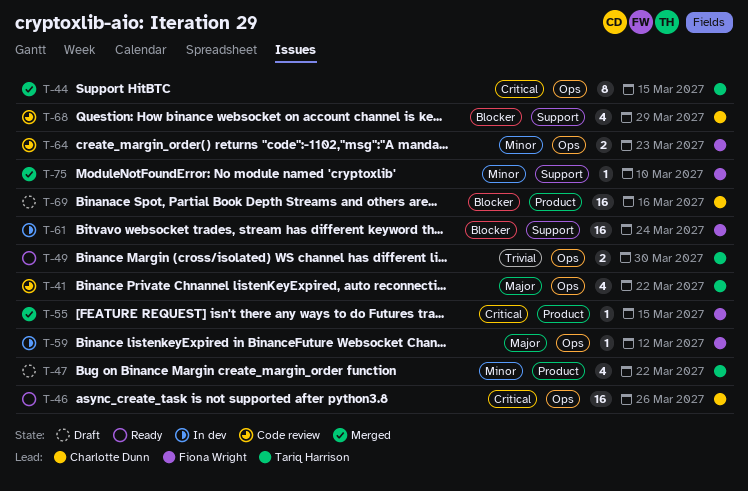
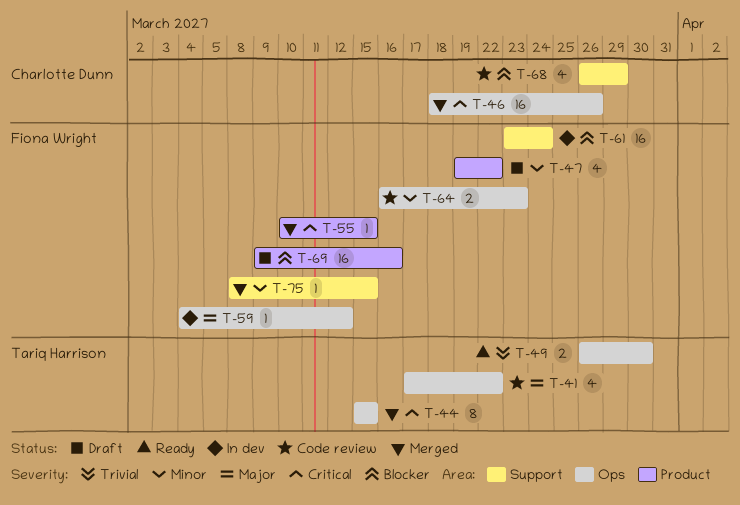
T-46, status: Ready -> Merged
T-47, owner: Tariq Harrison -> Fiona Wright
T-69, owner: Charlotte Dunn -> Fiona Wright
T-75, due: Mar 10 -> Mar 15

